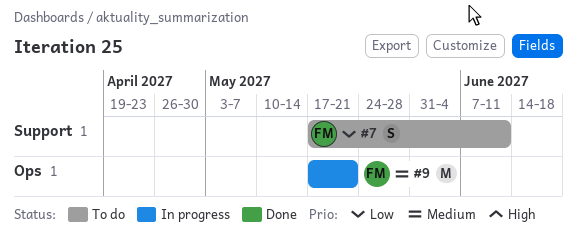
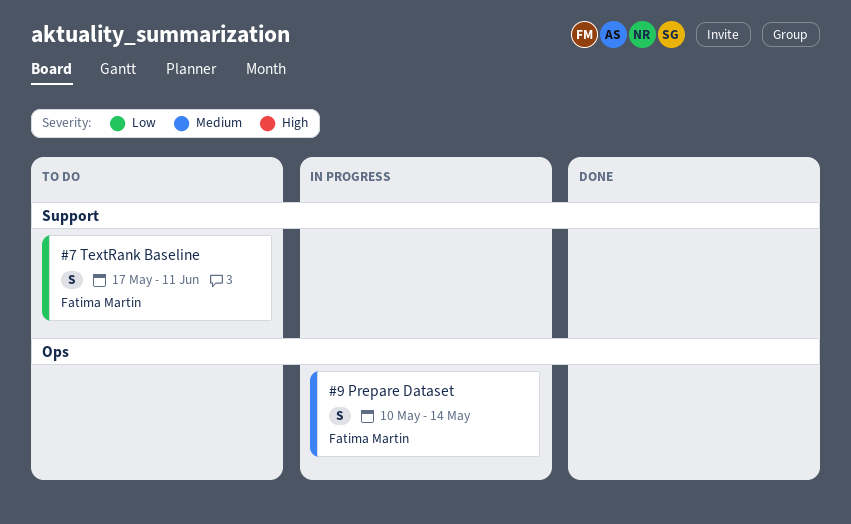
#9, estimate: M -> S
#9, start: May 17 -> May 10
#9, due: May 21 -> May 14

